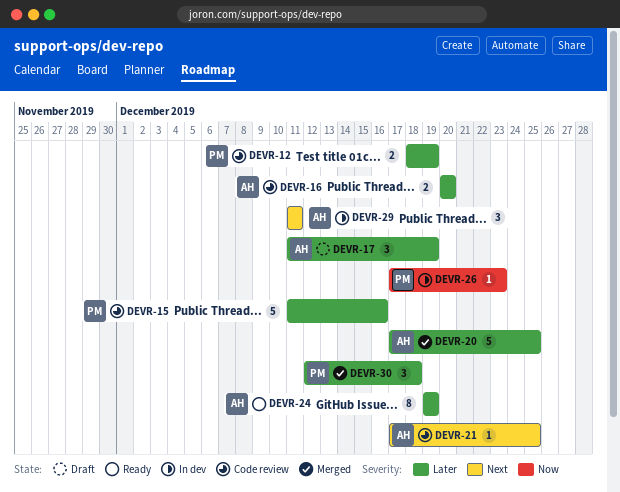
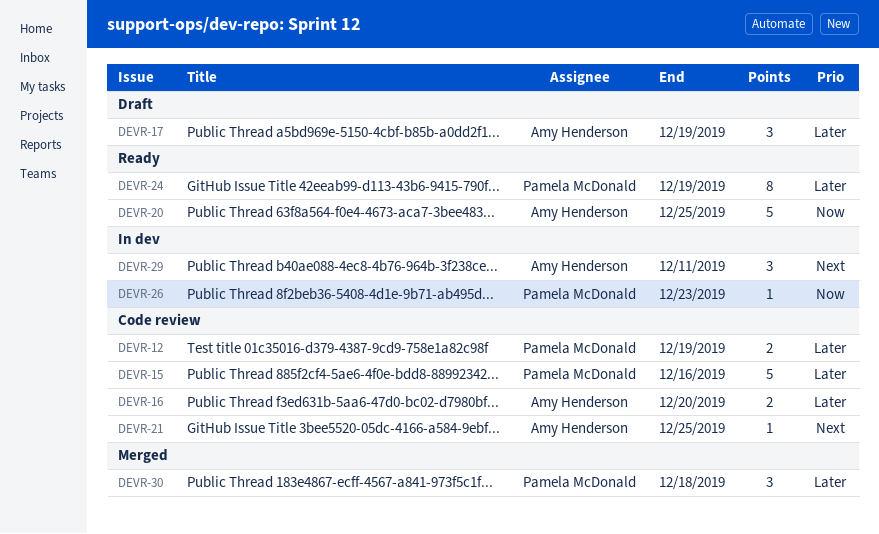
DEVR-20, status: Merged -> Ready
DEVR-20, priority: Later -> Now
DEVR-24, owner: Amy Henderson -> Pamela McDonald

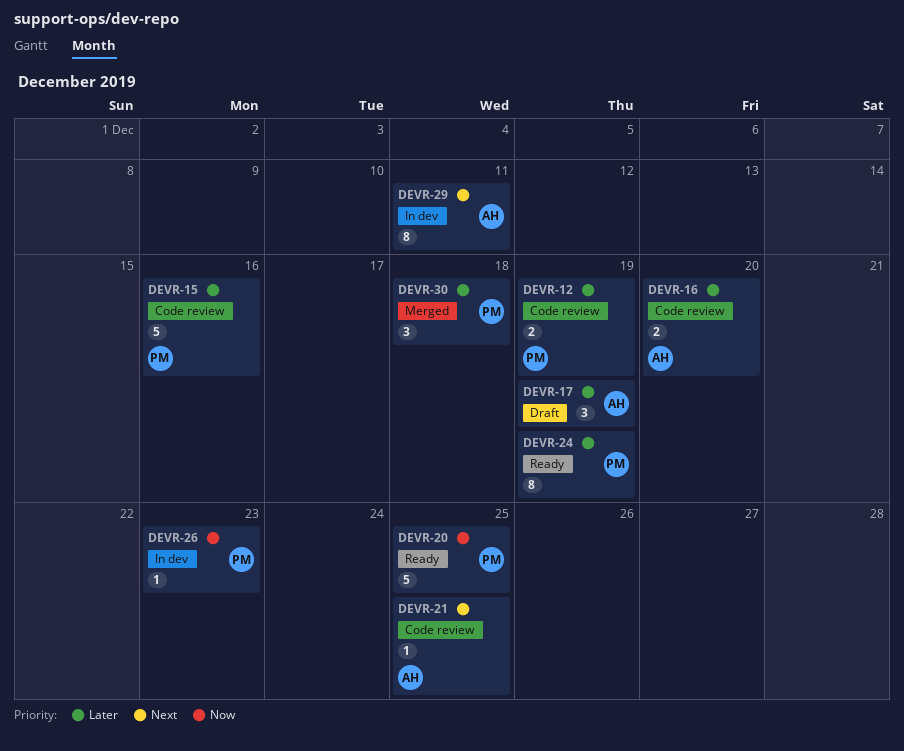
DEVR-20, owner: Amy Henderson -> Pamela McDonald
DEVR-29, estimate: 3 -> 8

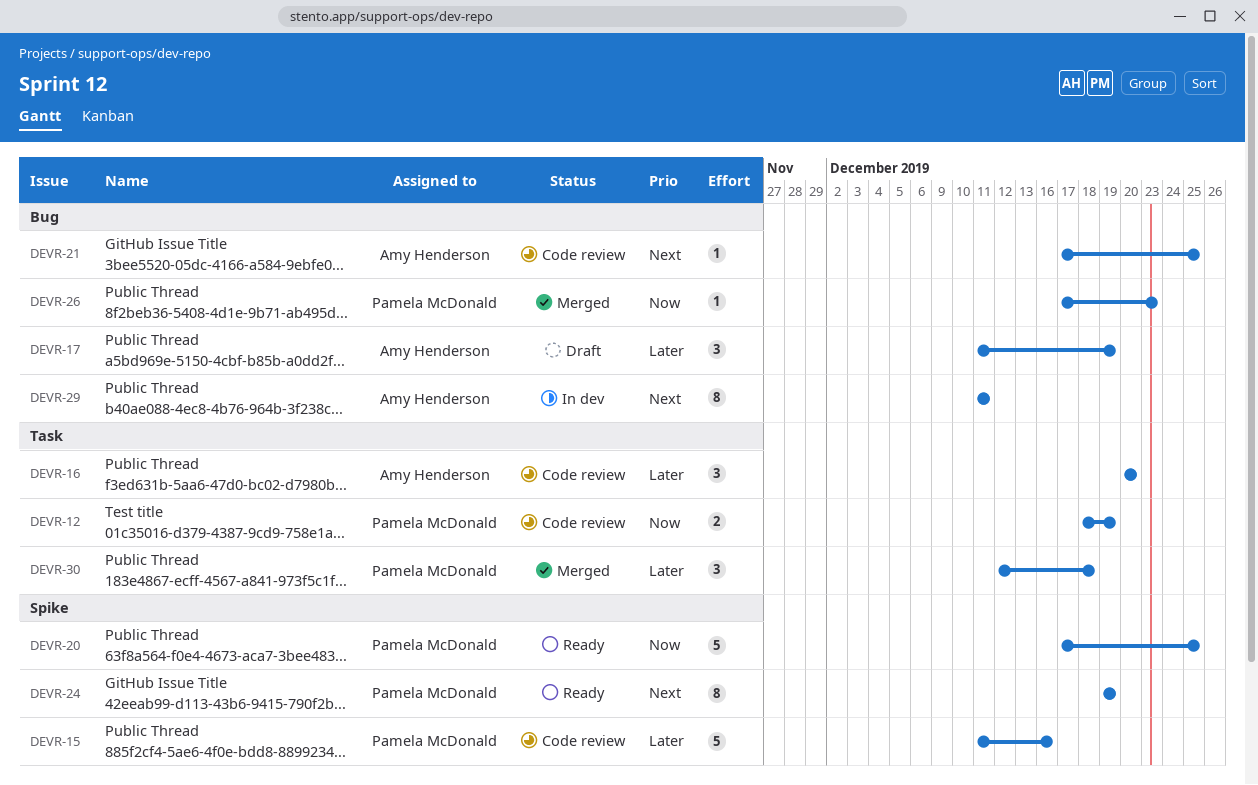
DEVR-12, priority: Later -> Now
DEVR-16, estimate: 2 -> 3
DEVR-24, priority: Later -> Next
DEVR-26, status: In dev -> Merged

